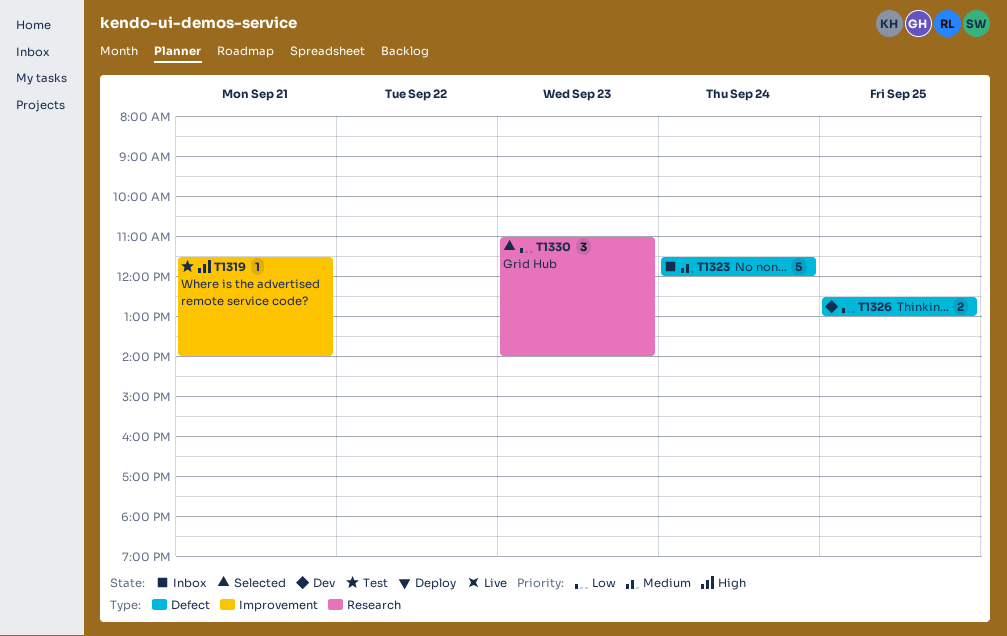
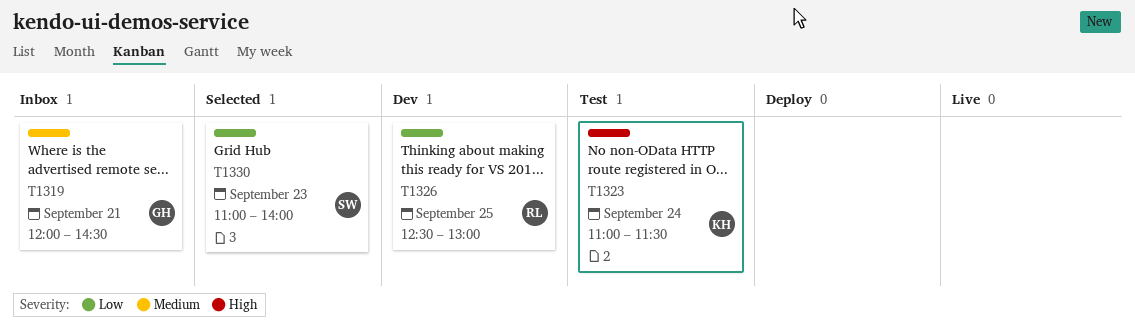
T1319, status: Test -> Inbox
T1319, priority: High -> Medium
T1319, begins: 11:30 -> 12:00
T1319, ends: 14:00 -> 14:30
T1323, status: Inbox -> Test
T1323, priority: Medium -> High
T1323, begins: 11:30 -> 11:00
T1323, ends: 12:00 -> 11:30

